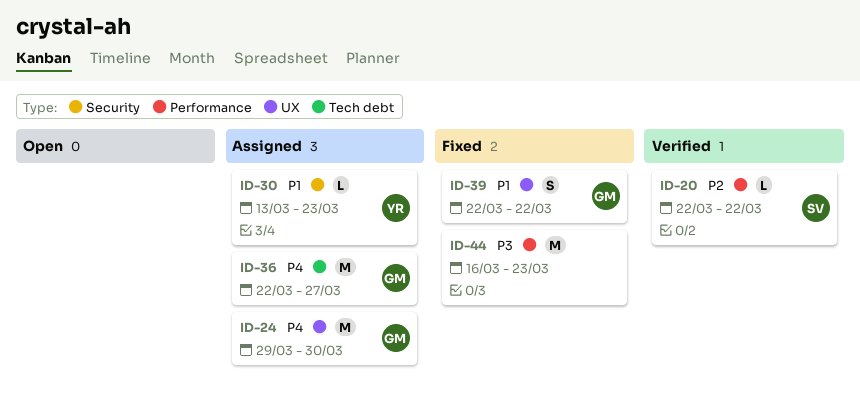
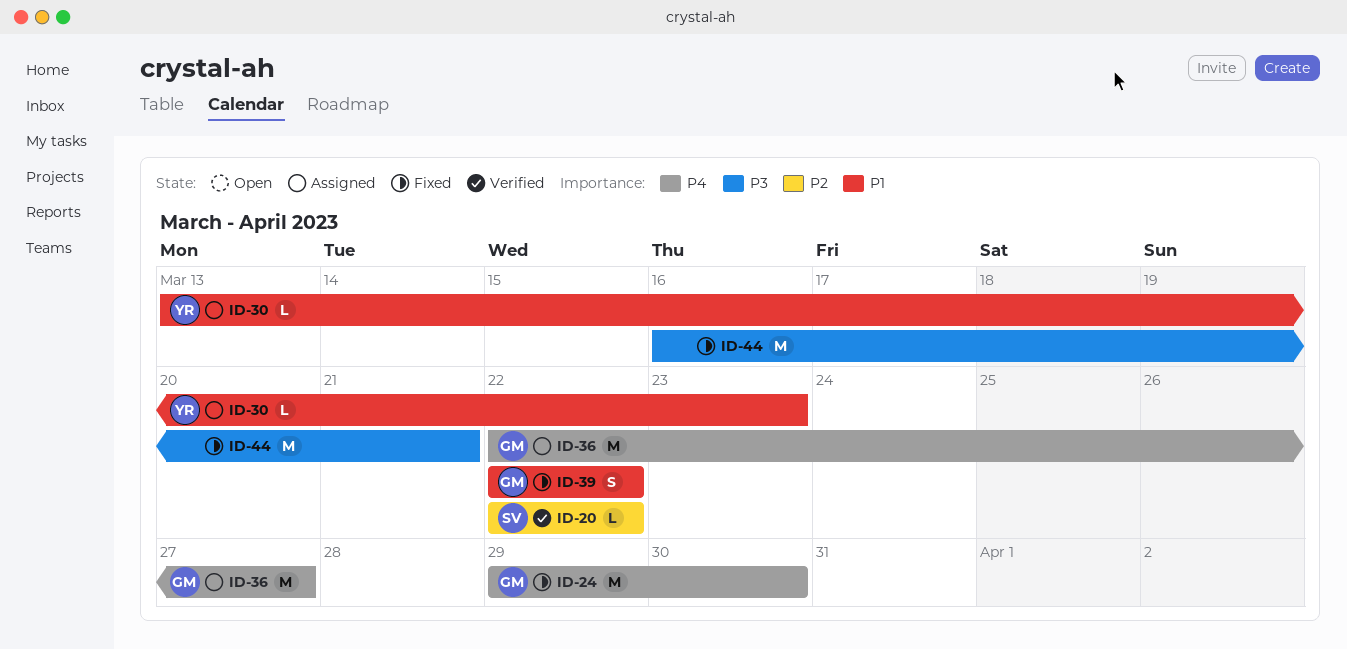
ID-24, status: Assigned -> Fixed
ID-44, due: Mar 23 -> Mar 21

